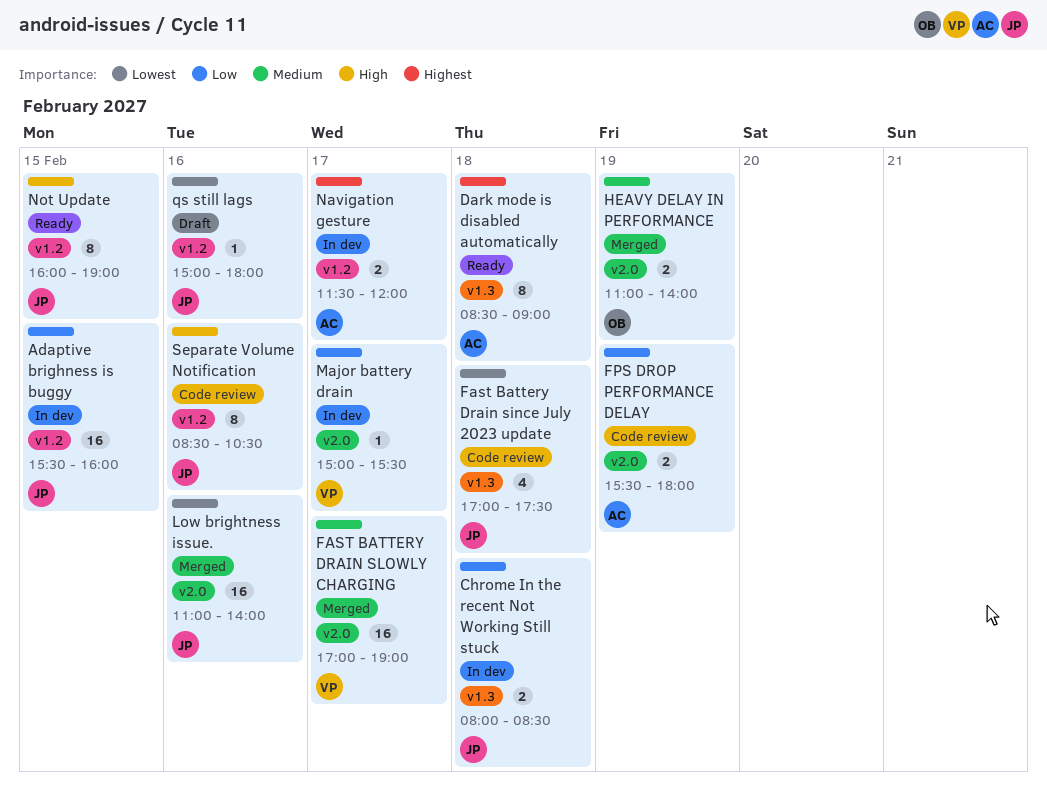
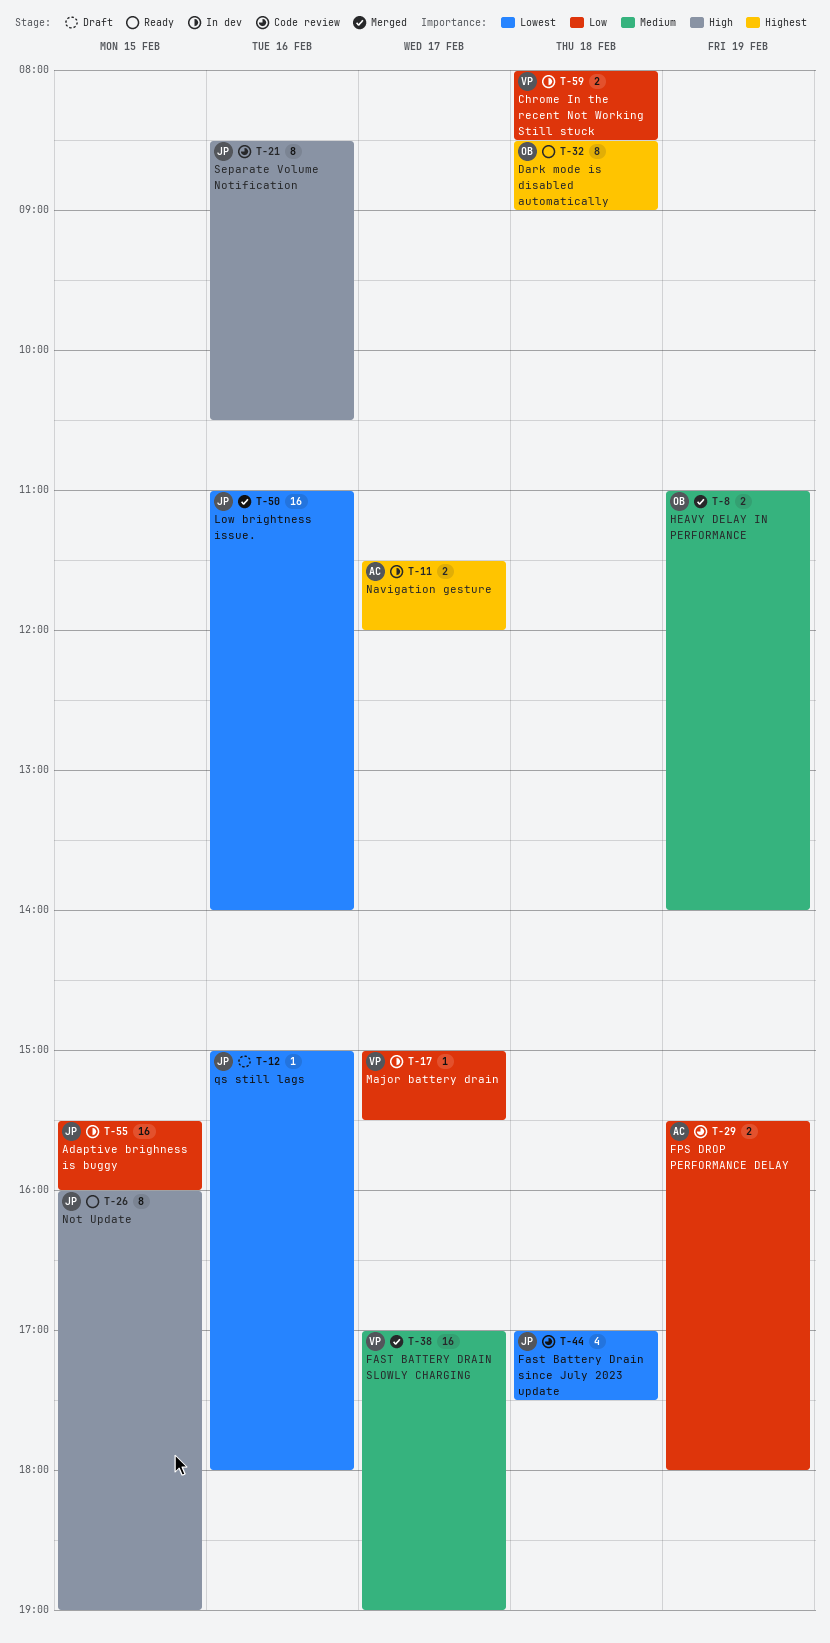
Chrome In the recent Not Working Still stuck, owner: JP -> VP
Dark mode is disabled automatically, owner: AC -> OB

